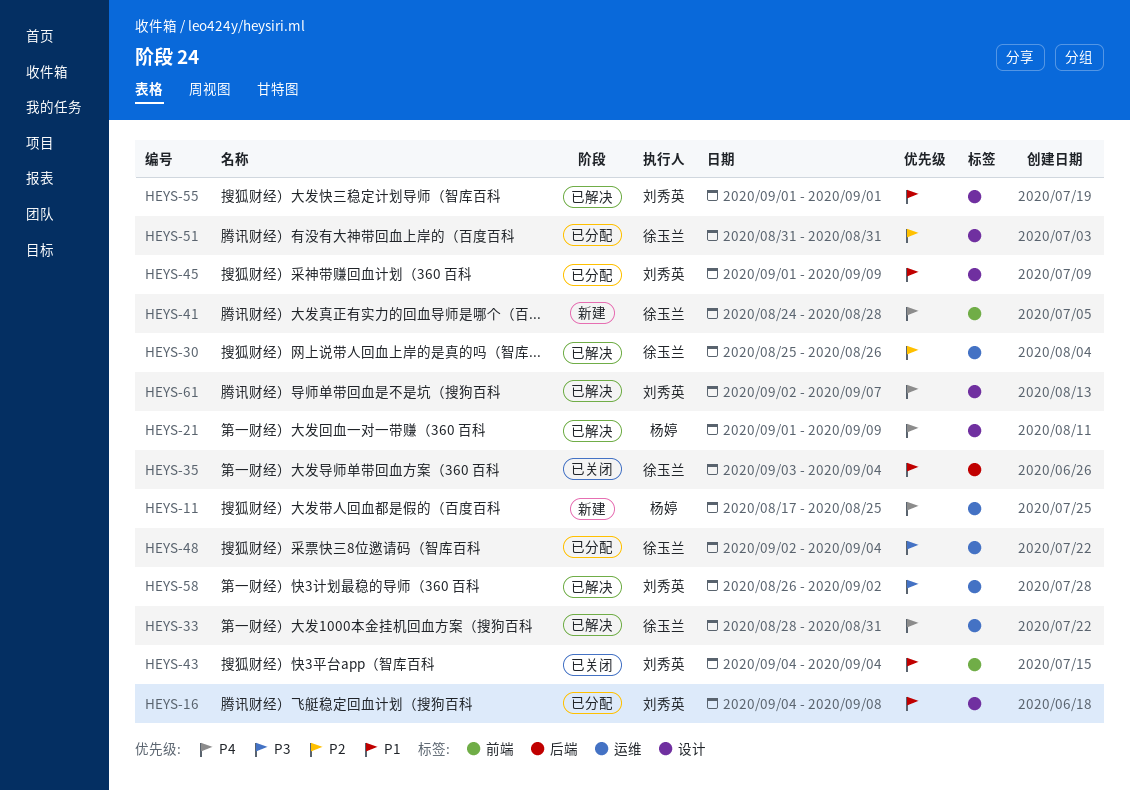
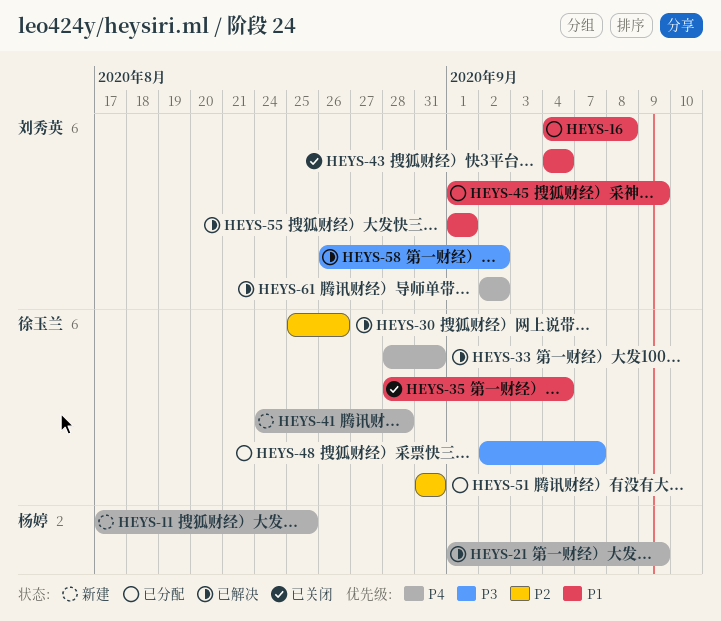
HEYS-35, start: Sep 3 -> Aug 28
HEYS-48, due: Sep 4 -> Sep 7
HEYS-61, due: Sep 7 -> Sep 2

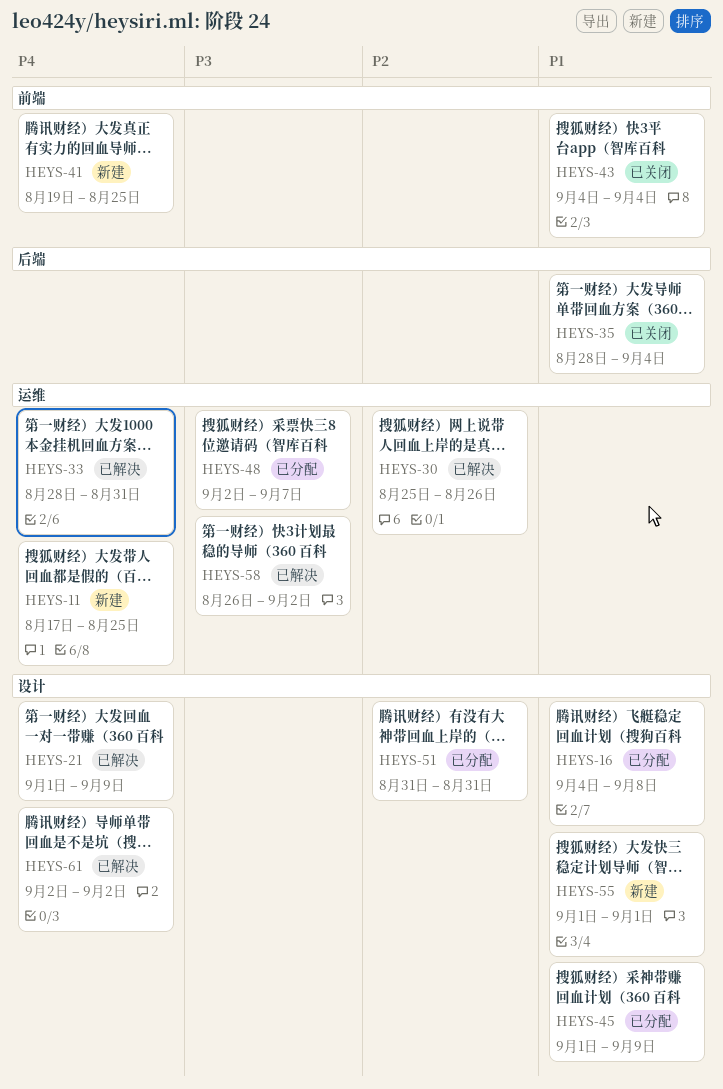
HEYS-41, start: Aug 24 -> Aug 19
HEYS-41, due: Aug 28 -> Aug 25
HEYS-55, status: 已解决 -> 新建

